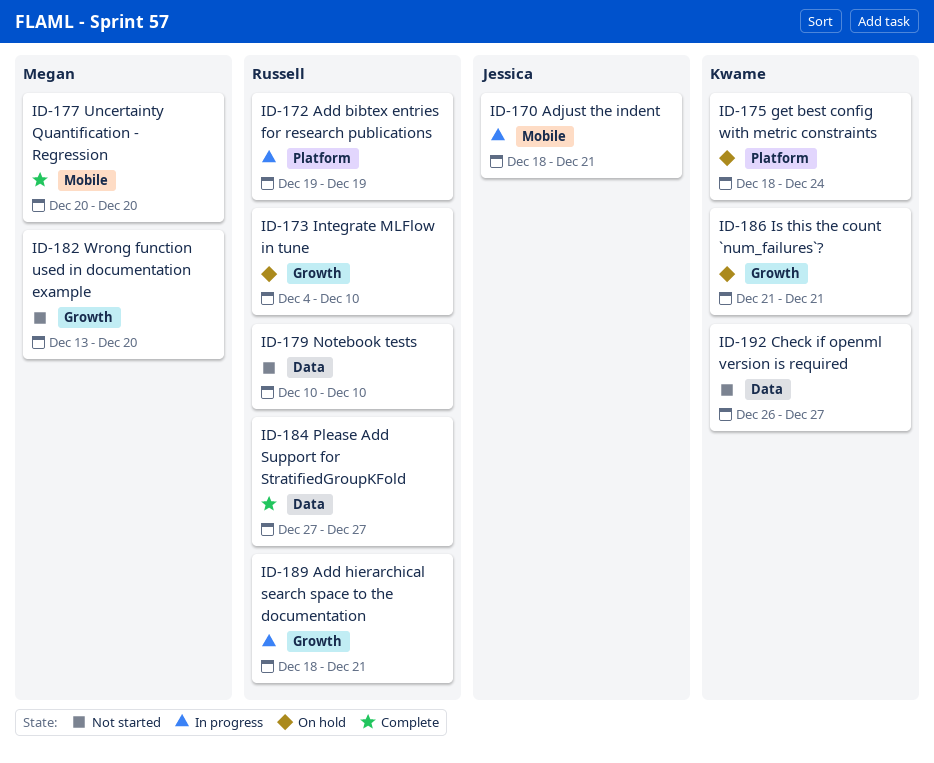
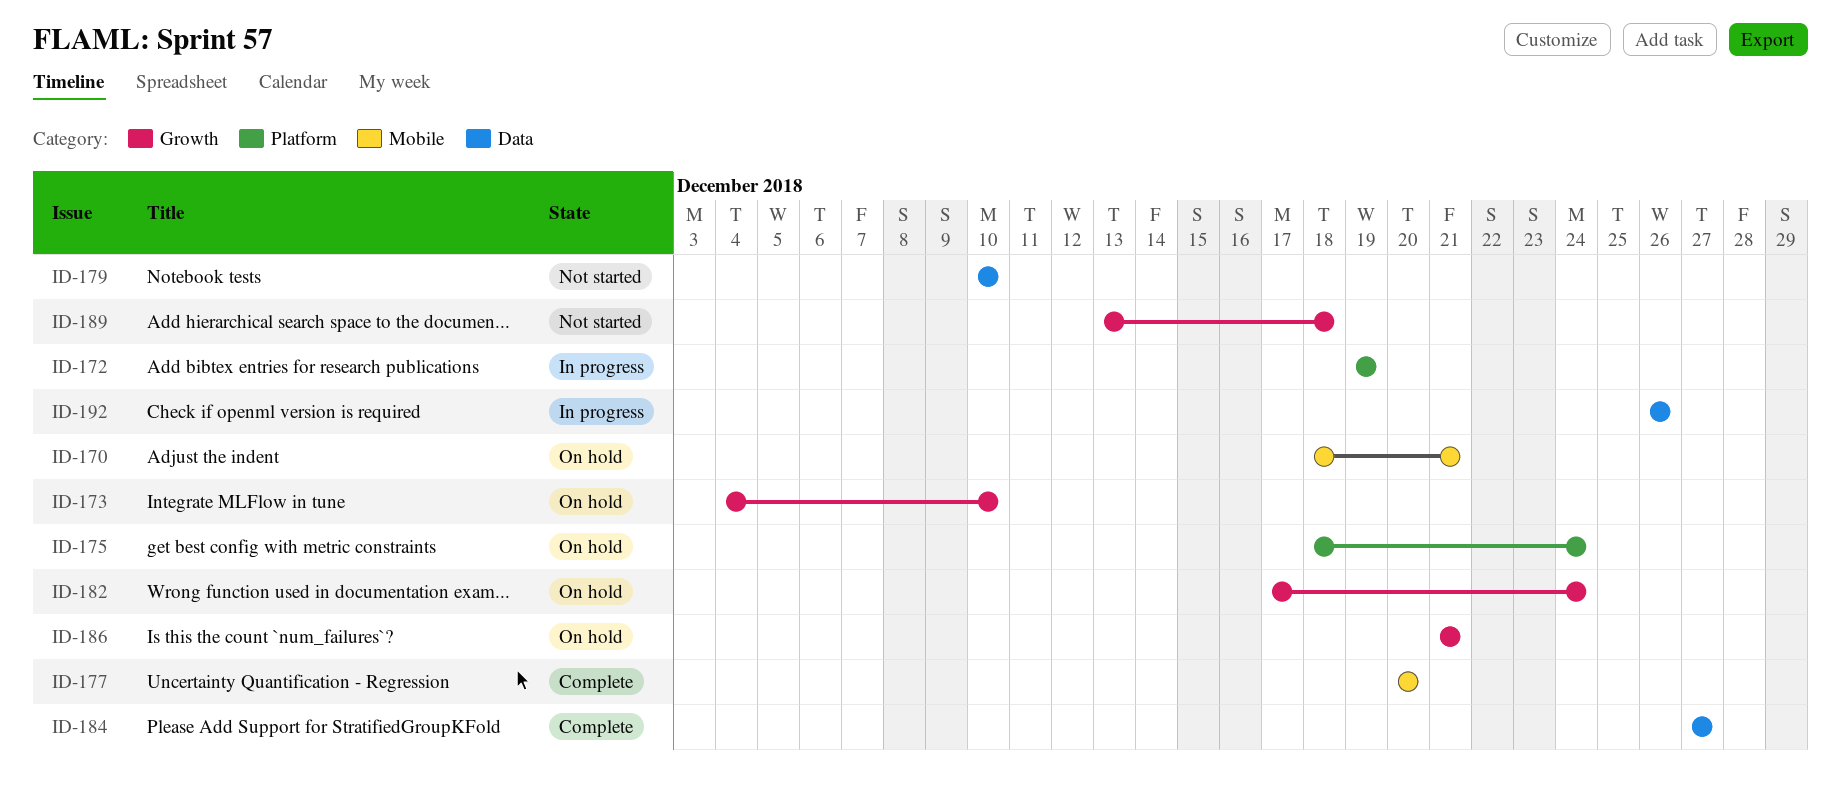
ID-170, status: In progress -> On hold
ID-182, status: Not started -> On hold
ID-182, start: Dec 13 -> Dec 17
ID-182, due: Dec 20 -> Dec 24
ID-189, status: In progress -> Not started
ID-189, start: Dec 18 -> Dec 13
ID-189, due: Dec 21 -> Dec 18
ID-192, status: Not started -> In progress
ID-192, due: Dec 27 -> Dec 26

